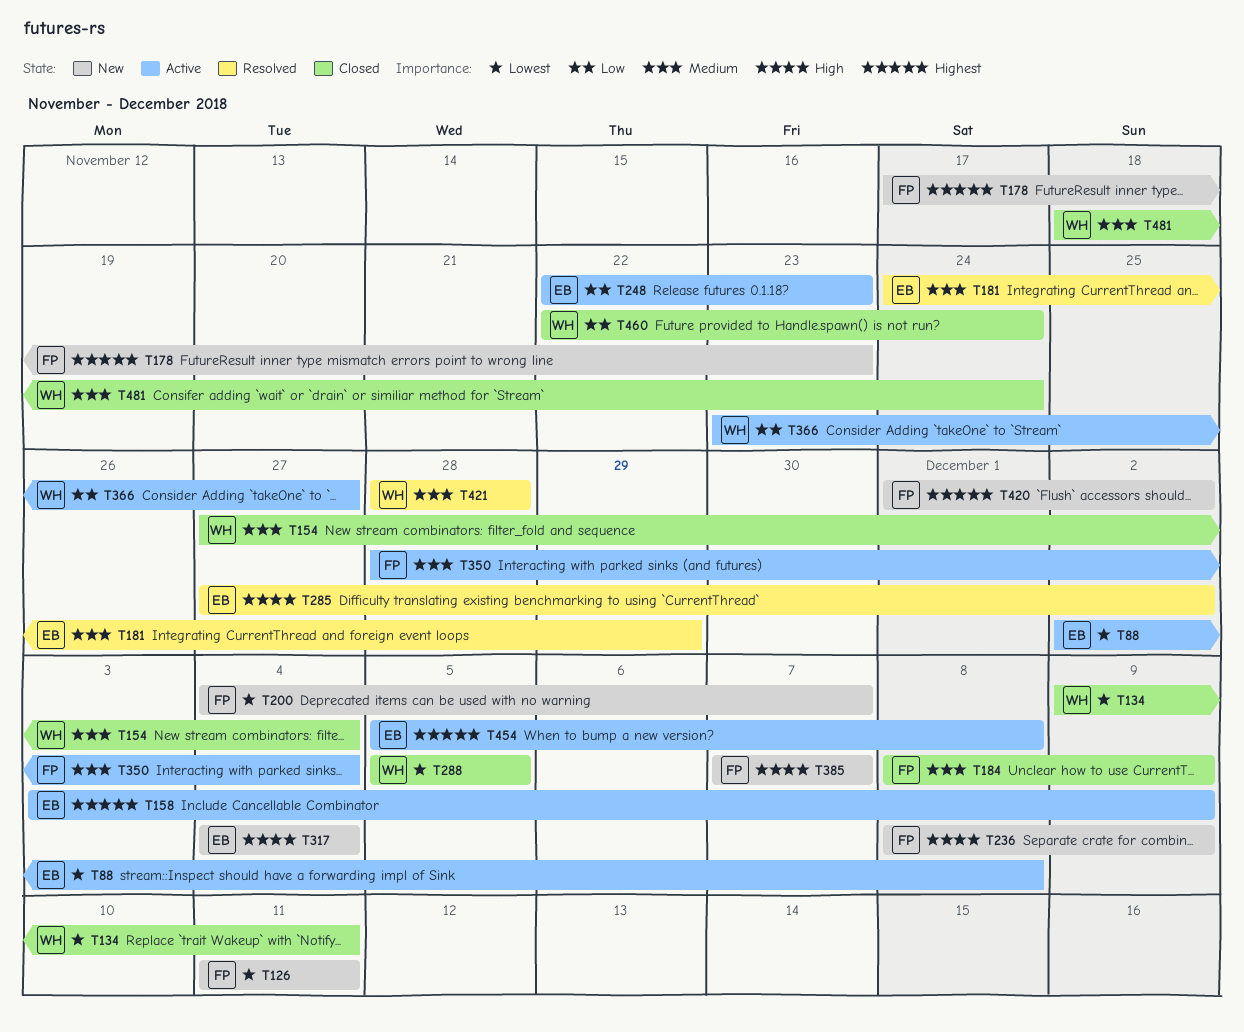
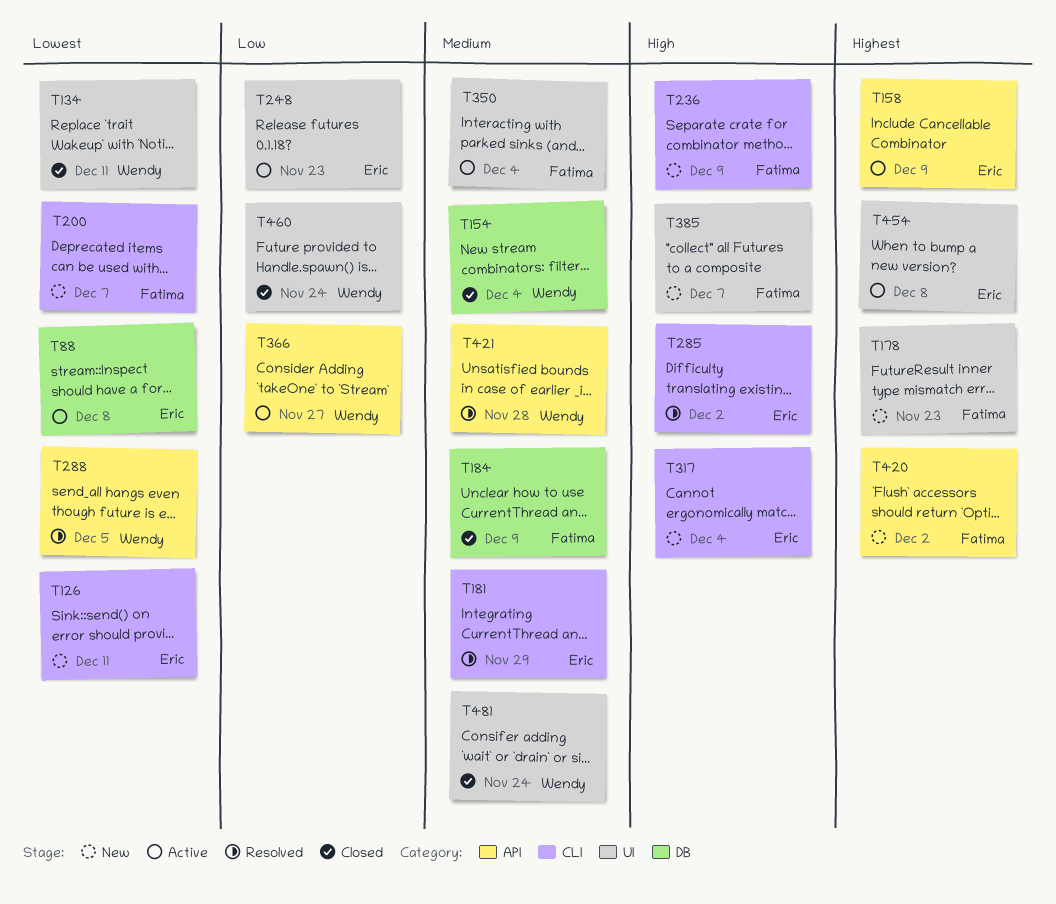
T126, owner: Fatima -> Eric
T288, status: Closed -> Resolved

